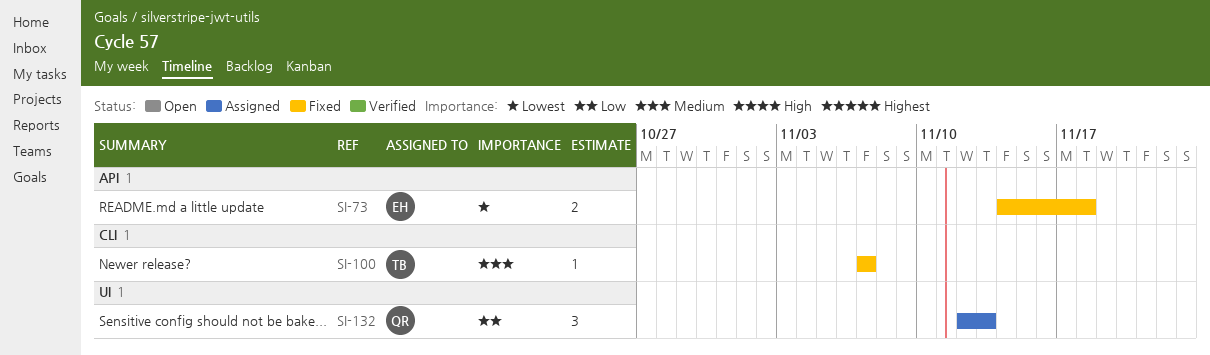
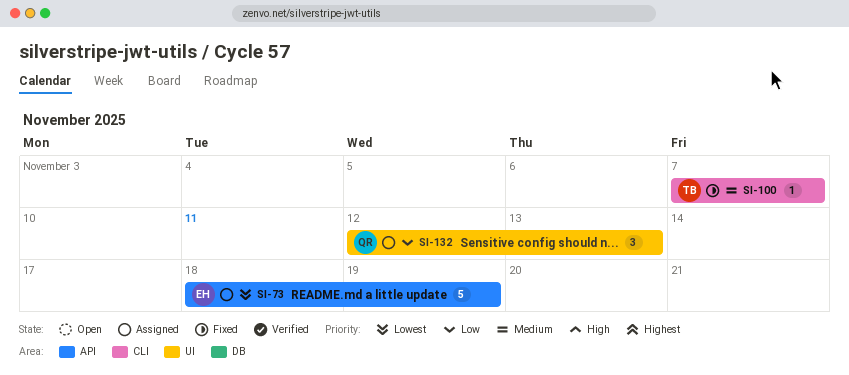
SI-73, status: Fixed -> Assigned
SI-73, estimate: 2 -> 5
SI-73, start: Nov 14 -> Nov 18
SI-73, due: Nov 18 -> Nov 19

